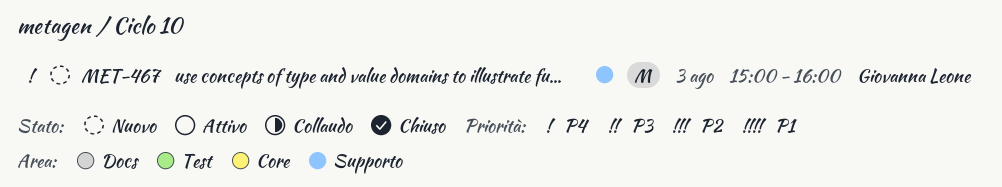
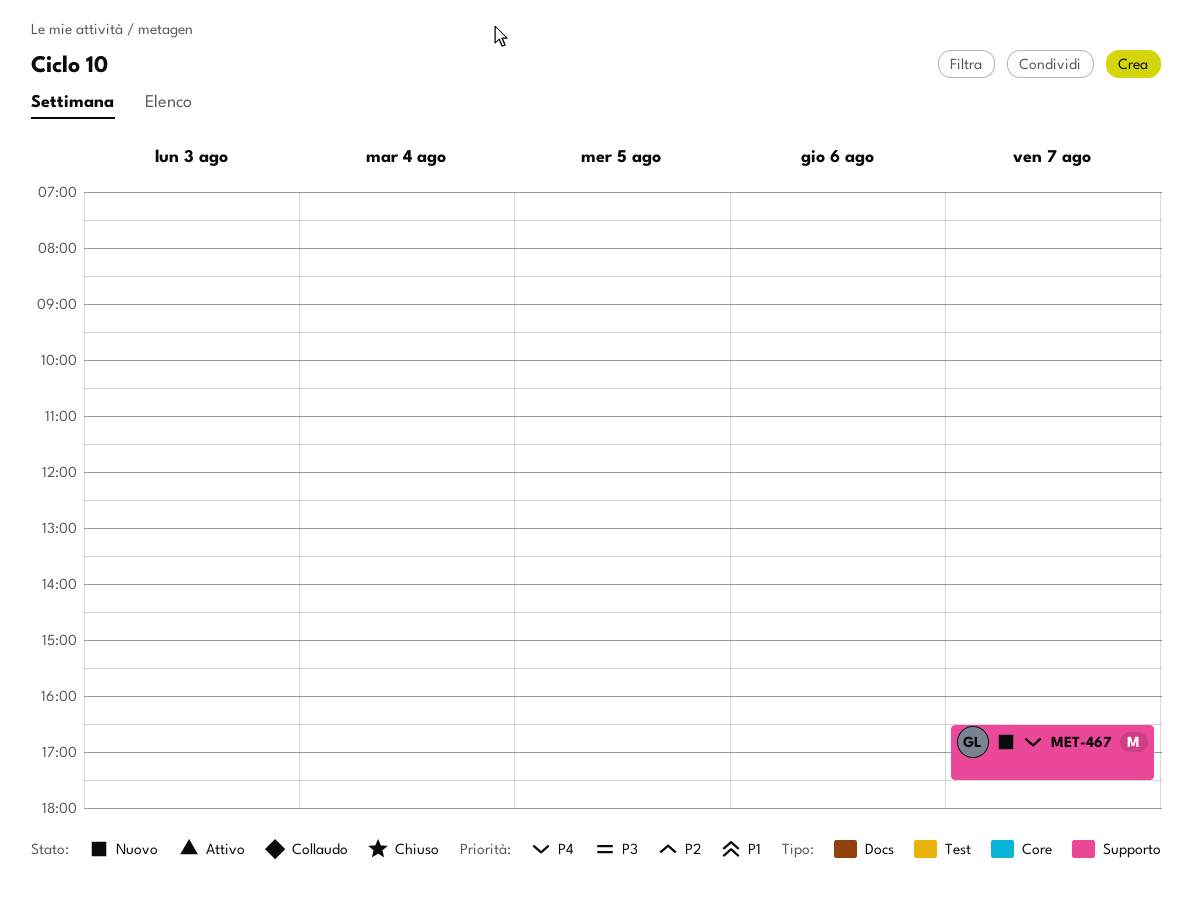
MET-467, day: Aug 3 -> Aug 7
MET-467, begins: 15:00 -> 16:30
MET-467, ends: 16:00 -> 17:30

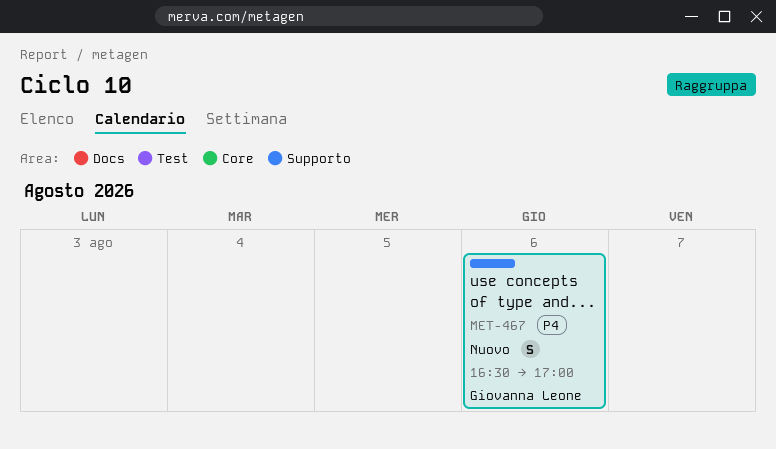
MET-467, estimate: M -> S
MET-467, day: Aug 7 -> Aug 6
MET-467, ends: 17:30 -> 17:00

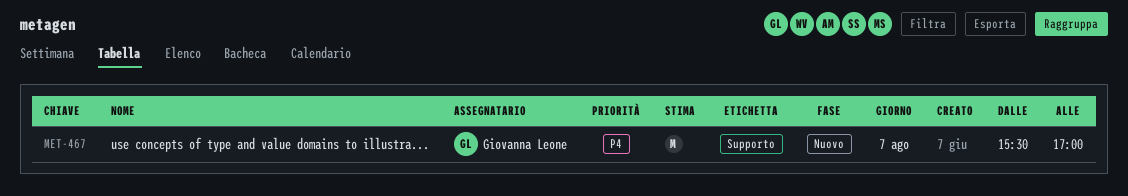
MET-467, estimate: S -> M
MET-467, day: Aug 6 -> Aug 7
MET-467, begins: 16:30 -> 15:30

